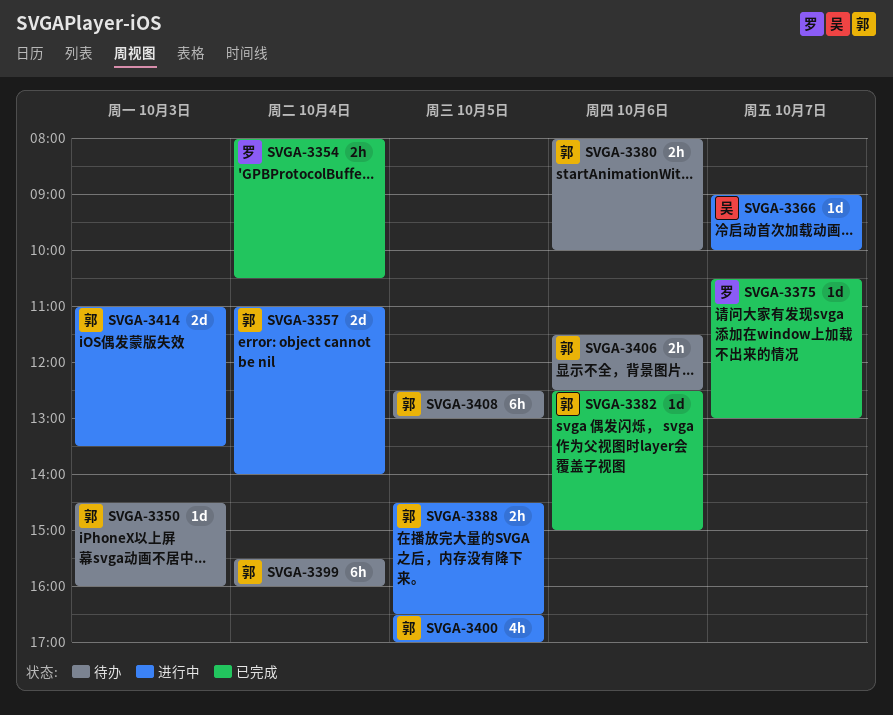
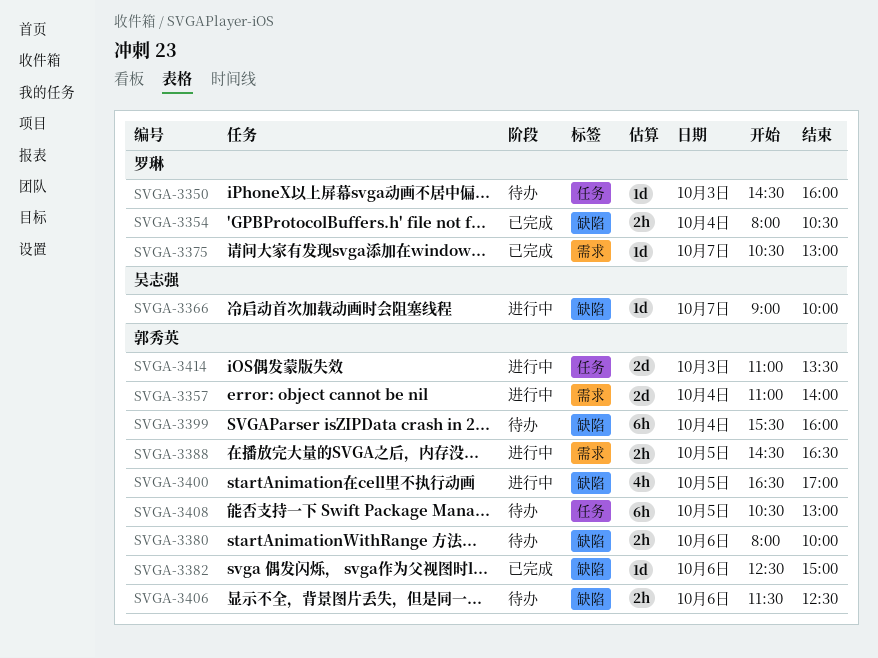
SVGA-3350, owner: 郭秀英 -> 罗琳
SVGA-3408, begins: 12:30 -> 10:30

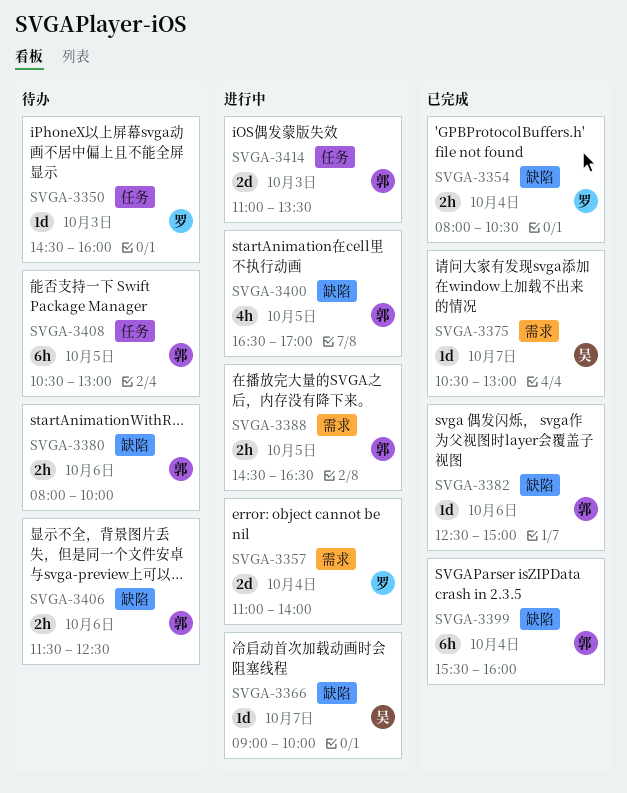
SVGA-3357, owner: 郭秀英 -> 罗琳
SVGA-3375, owner: 罗琳 -> 吴志强
SVGA-3399, status: 待办 -> 已完成

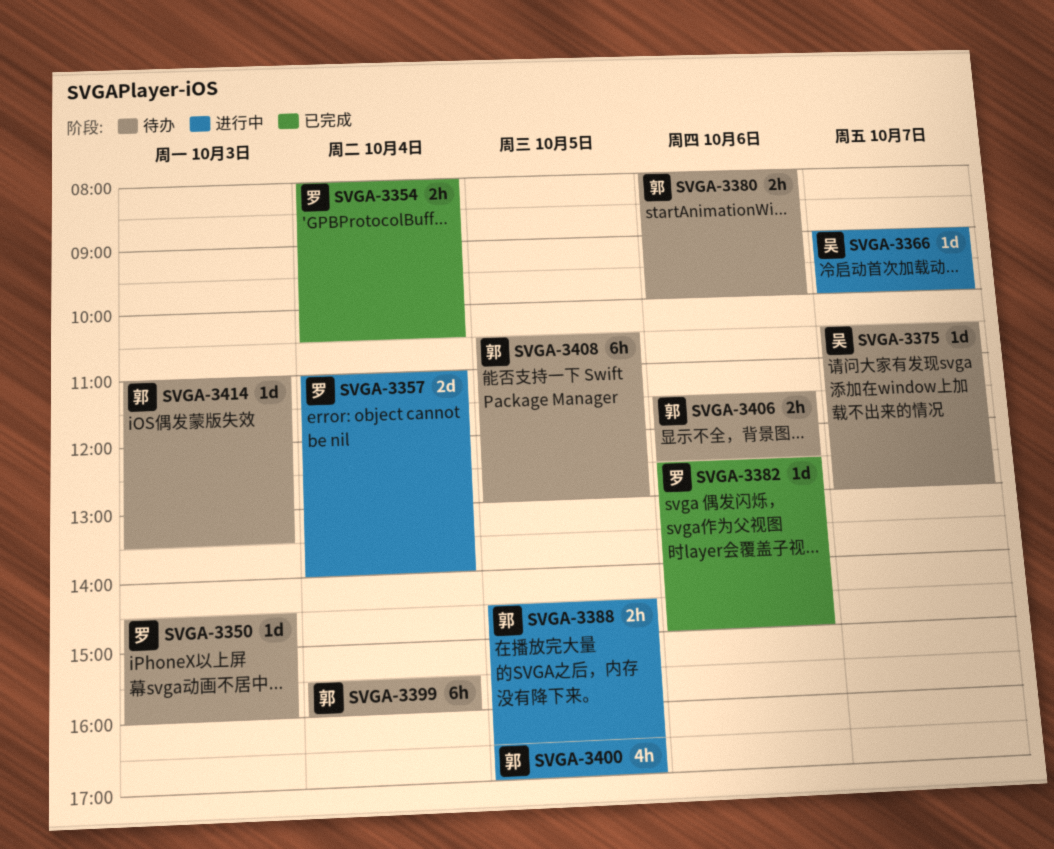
SVGA-3375, status: 已完成 -> 待办
SVGA-3382, owner: 郭 -> 罗
SVGA-3399, status: 已完成 -> 待办
SVGA-3414, status: 进行中 -> 待办
SVGA-3414, estimate: 2d -> 1d

